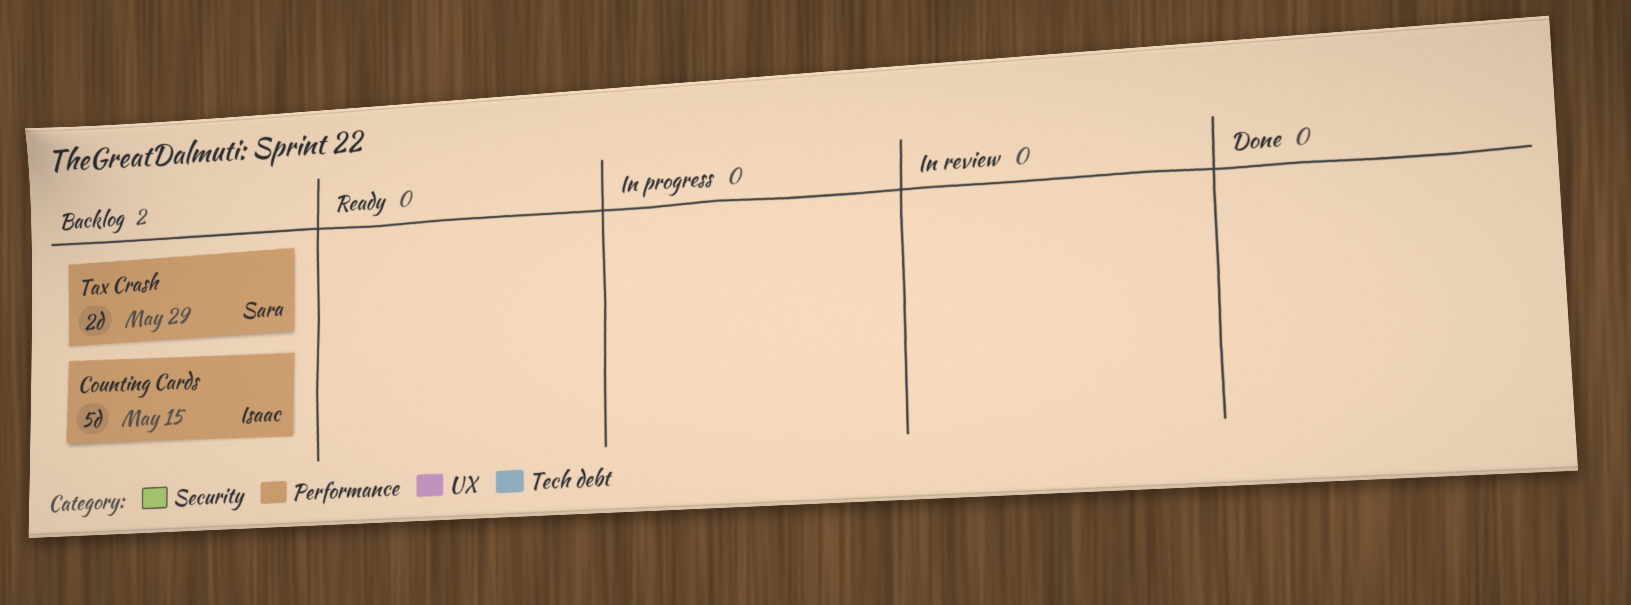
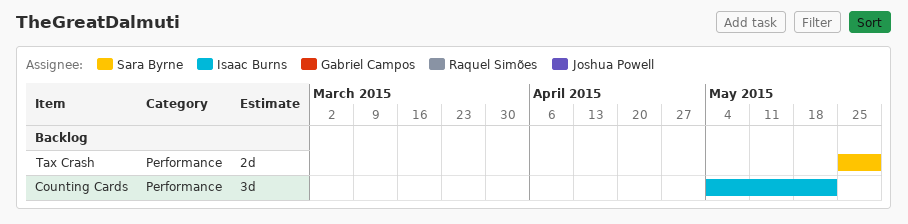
Counting Cards, estimate: 5d -> 3d
Counting Cards, due: May 15 -> May 22

